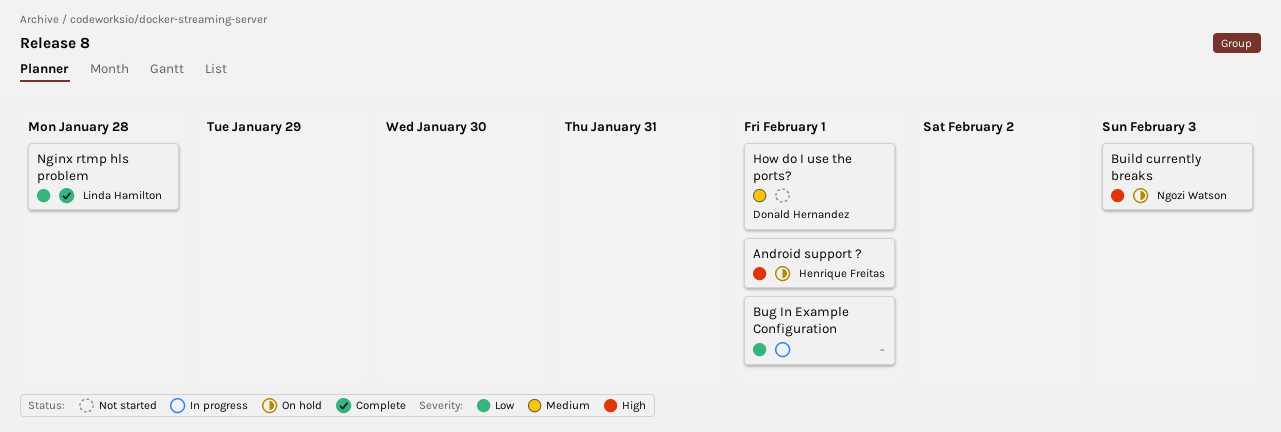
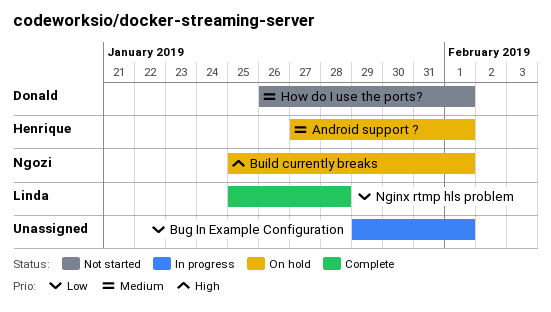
Android support ?, priority: High -> Medium
Build currently breaks, due: Feb 3 -> Feb 1

